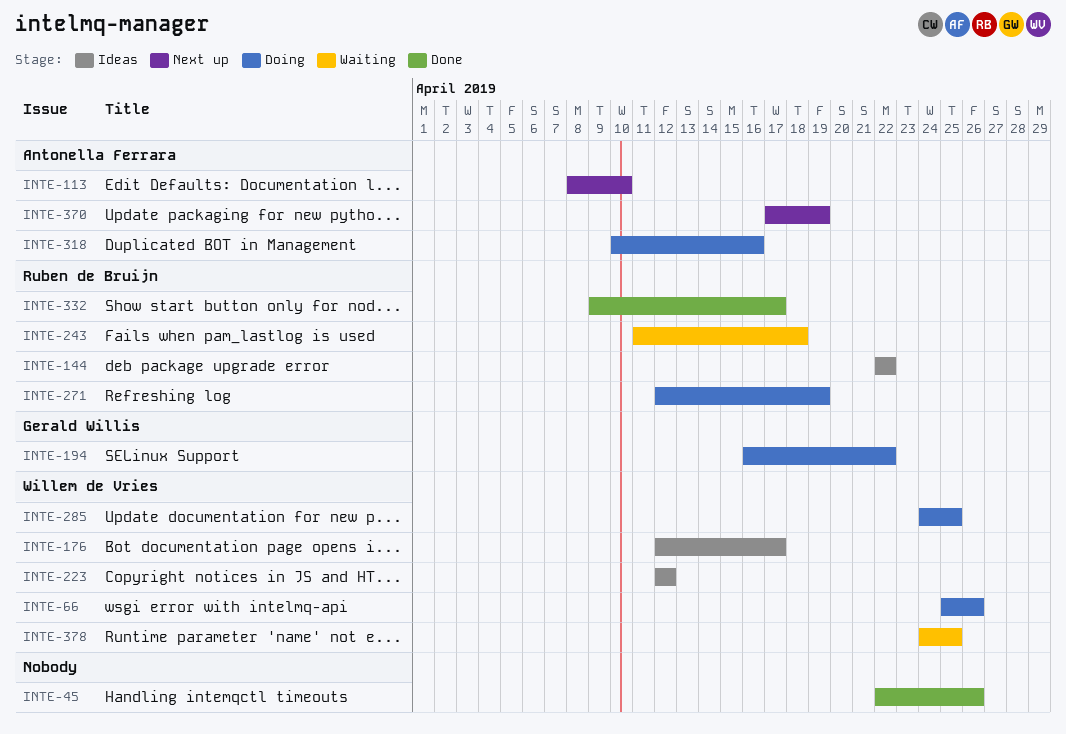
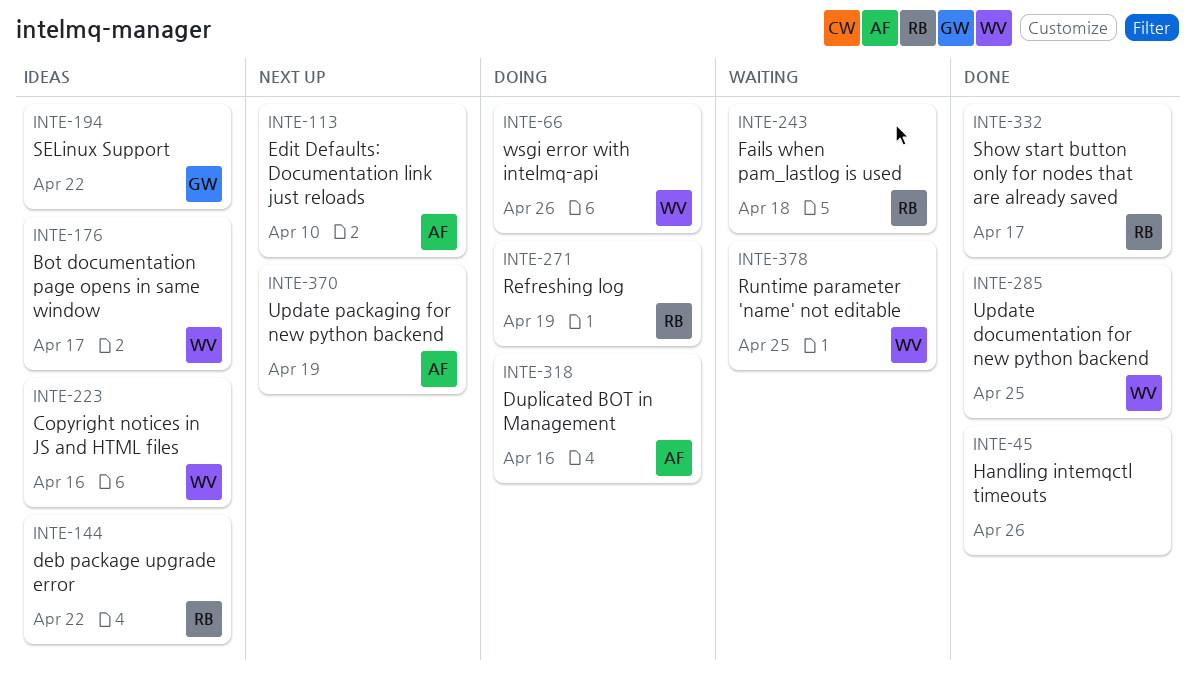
INTE-194, status: Doing -> Ideas
INTE-223, due: Apr 12 -> Apr 16
INTE-285, status: Doing -> Done

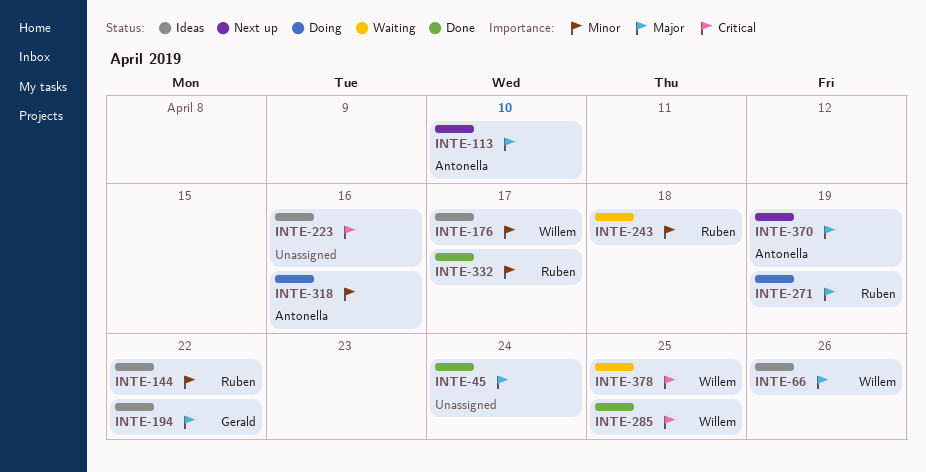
INTE-45, due: Apr 26 -> Apr 24
INTE-66, status: Doing -> Ideas
INTE-223, owner: Willem -> none

